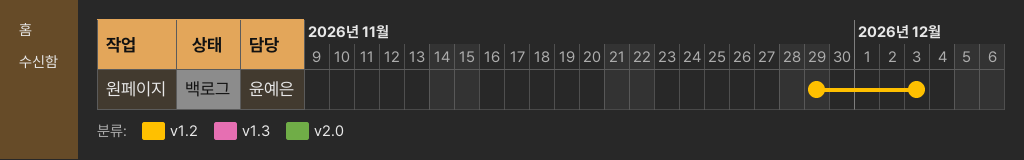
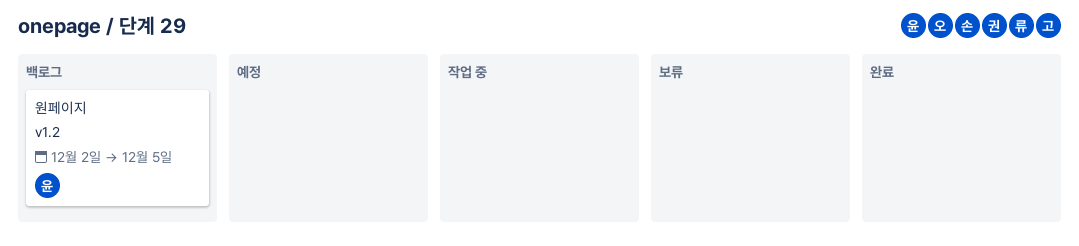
원페이지, start: Nov 29 -> Dec 2
원페이지, due: Dec 3 -> Dec 5

